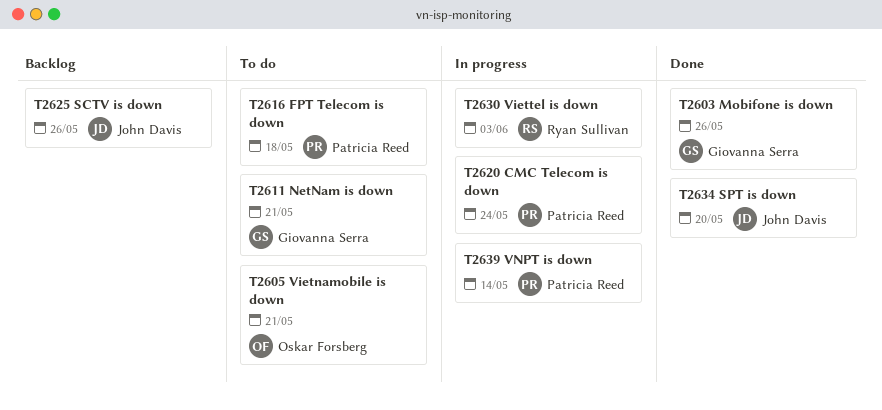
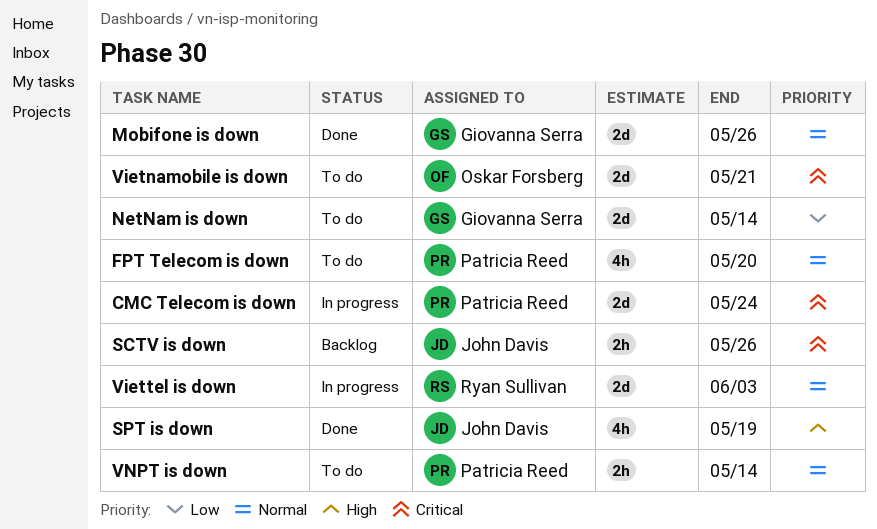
FPT Telecom is down, due: May 18 -> May 20
NetNam is down, due: May 21 -> May 14
SPT is down, due: May 20 -> May 19
VNPT is down, status: In progress -> To do

